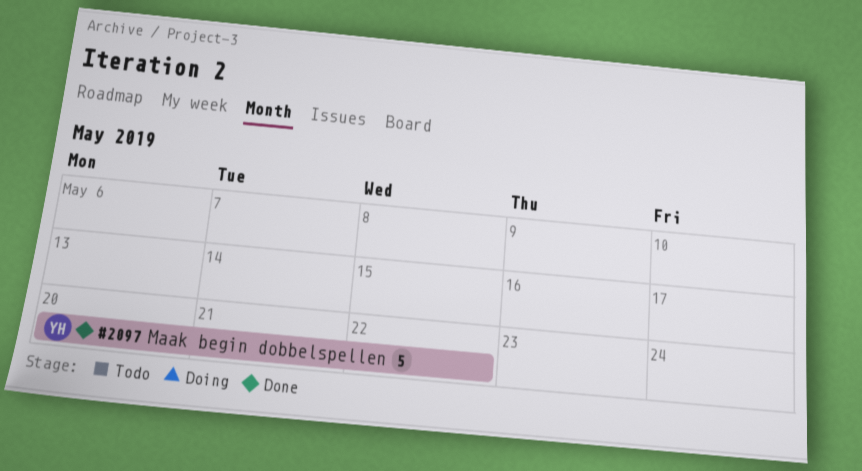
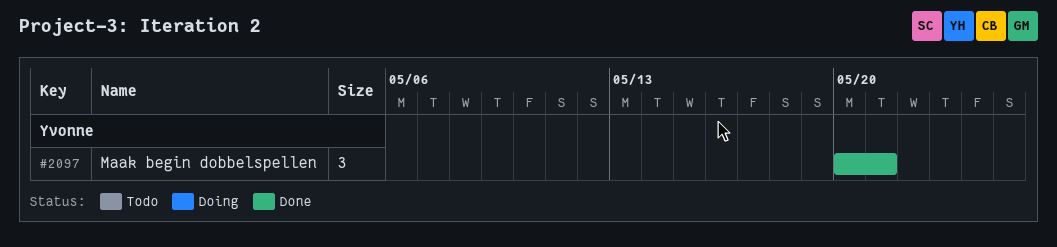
#2097, estimate: 5 -> 3
#2097, due: May 22 -> May 21

